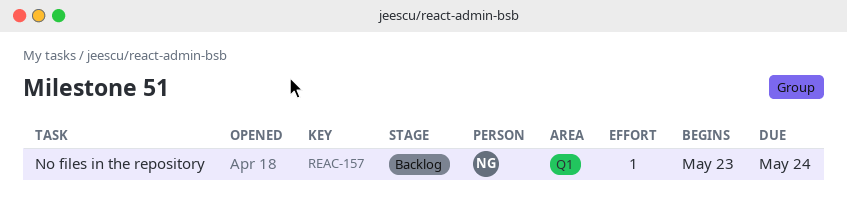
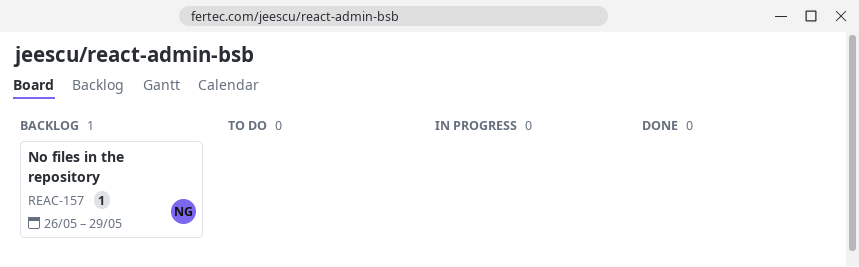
REAC-157, start: May 23 -> May 26
REAC-157, due: May 24 -> May 29

